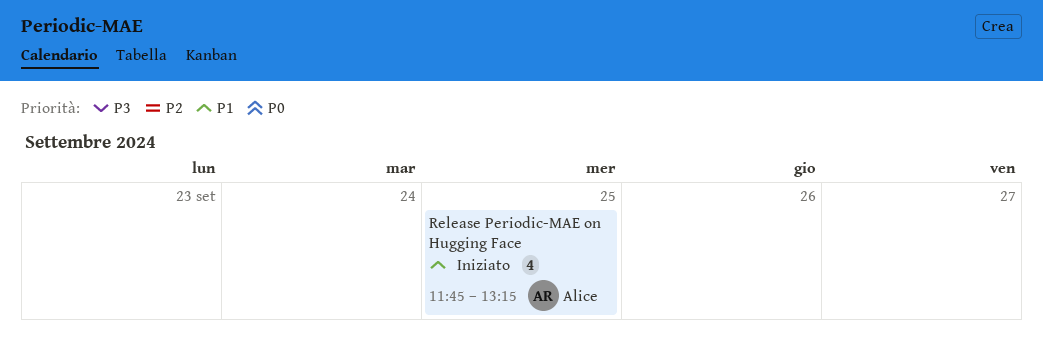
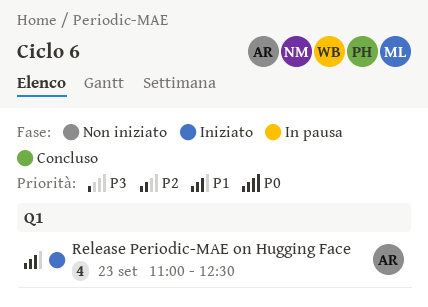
Release Periodic-MAE on Hugging Face, day: Sep 25 -> Sep 23
Release Periodic-MAE on Hugging Face, begins: 11:45 -> 11:00
Release Periodic-MAE on Hugging Face, ends: 13:15 -> 12:30

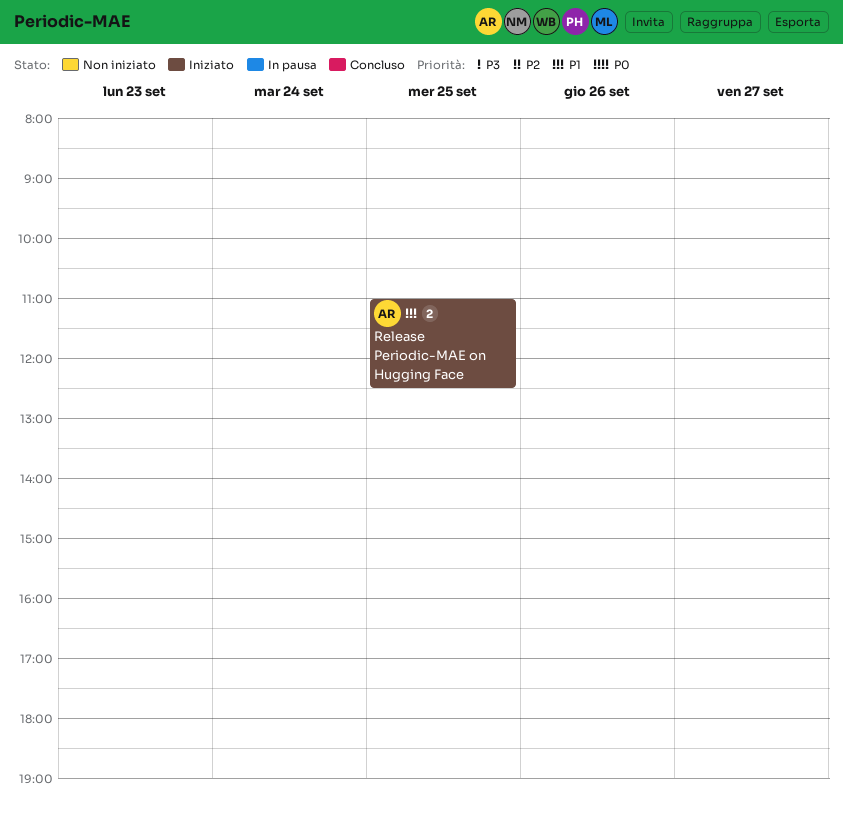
Release Periodic-MAE on Hugging Face, estimate: 4 -> 2
Release Periodic-MAE on Hugging Face, day: Sep 23 -> Sep 25

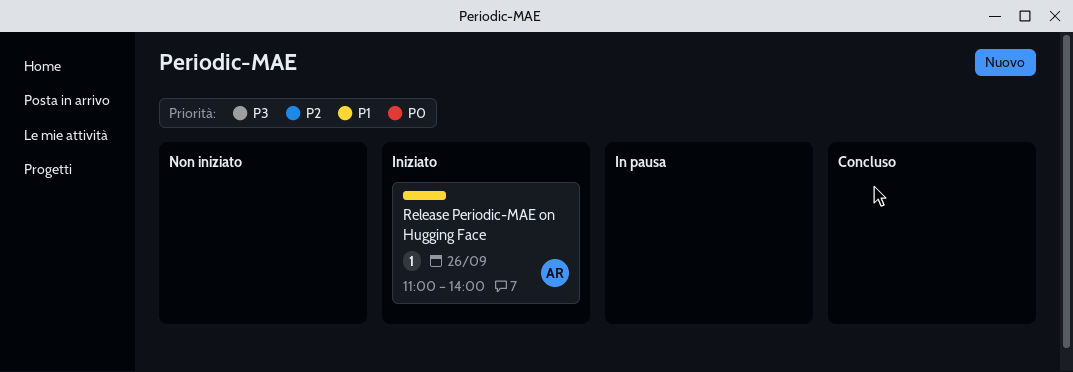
Release Periodic-MAE on Hugging Face, estimate: 2 -> 1
Release Periodic-MAE on Hugging Face, day: Sep 25 -> Sep 26
Release Periodic-MAE on Hugging Face, ends: 12:30 -> 14:00

